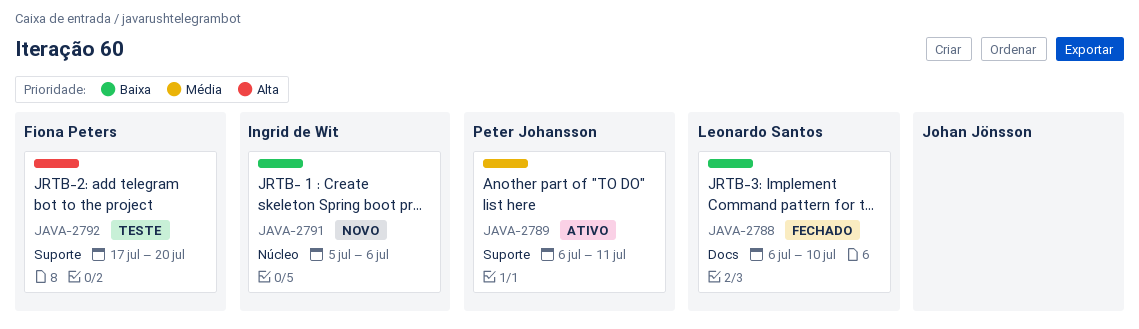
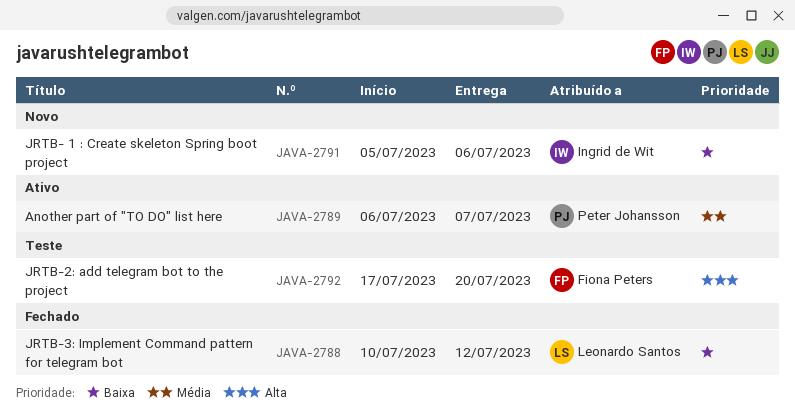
JAVA-2788, start: Jul 6 -> Jul 10
JAVA-2788, due: Jul 10 -> Jul 12
JAVA-2789, due: Jul 11 -> Jul 7

